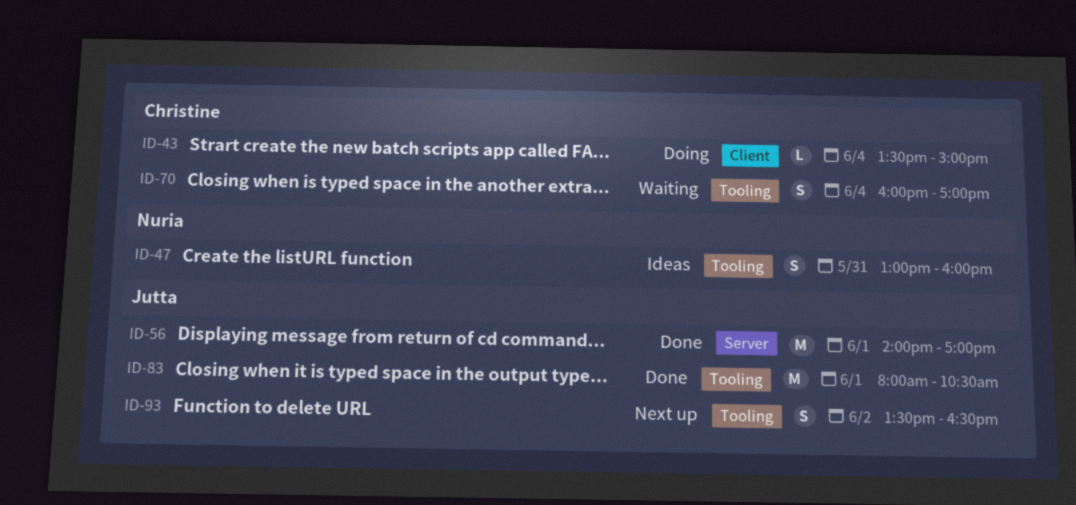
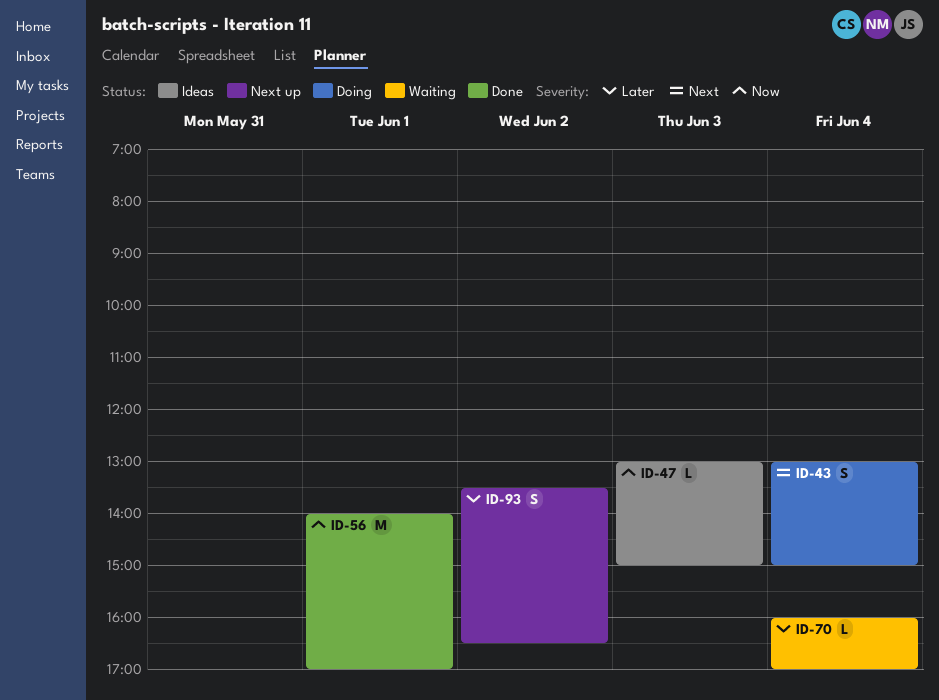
ID-43, estimate: L -> S
ID-43, begins: 13:30 -> 13:00
ID-47, estimate: S -> L
ID-47, day: May 31 -> Jun 3
ID-47, ends: 16:00 -> 15:00
ID-70, estimate: S -> L
ID-83: present -> none

